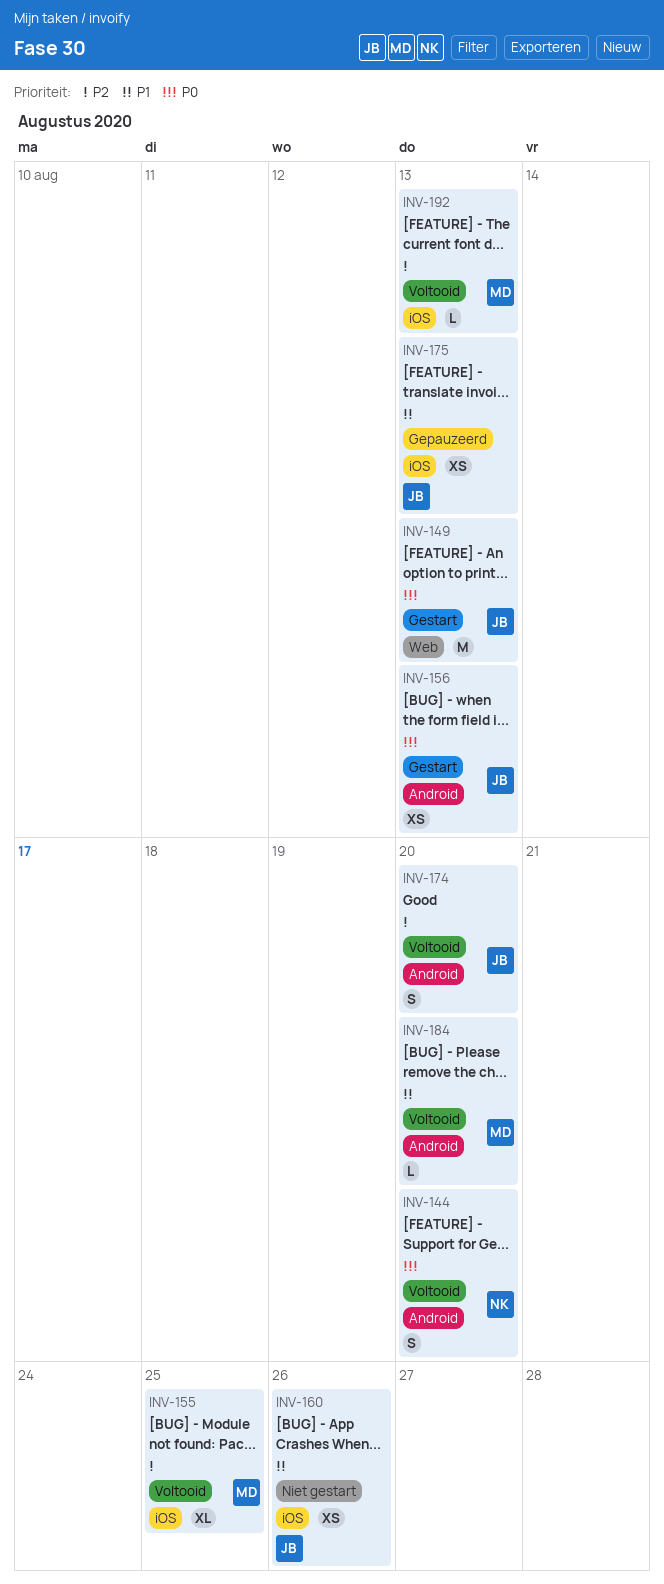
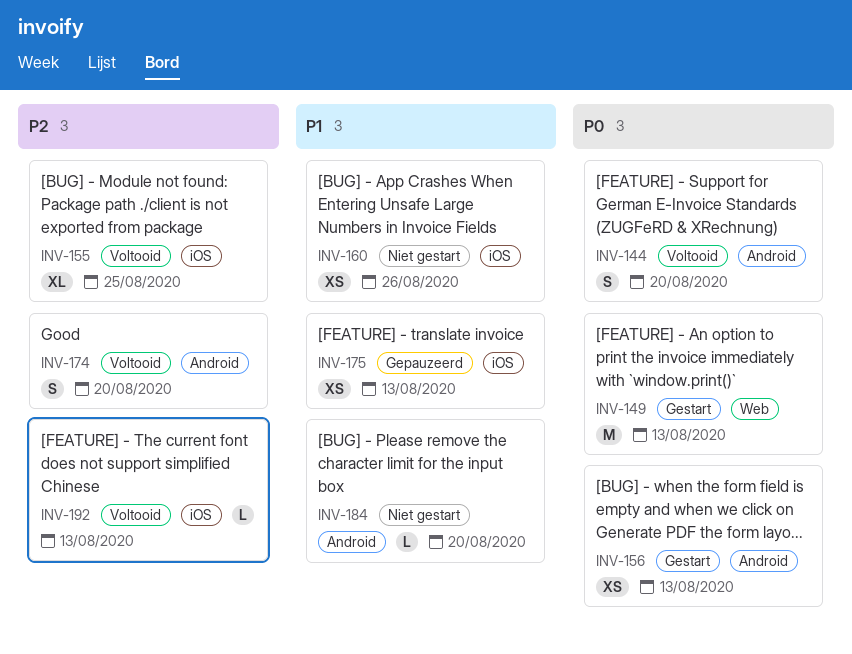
INV-184, status: Voltooid -> Niet gestart

